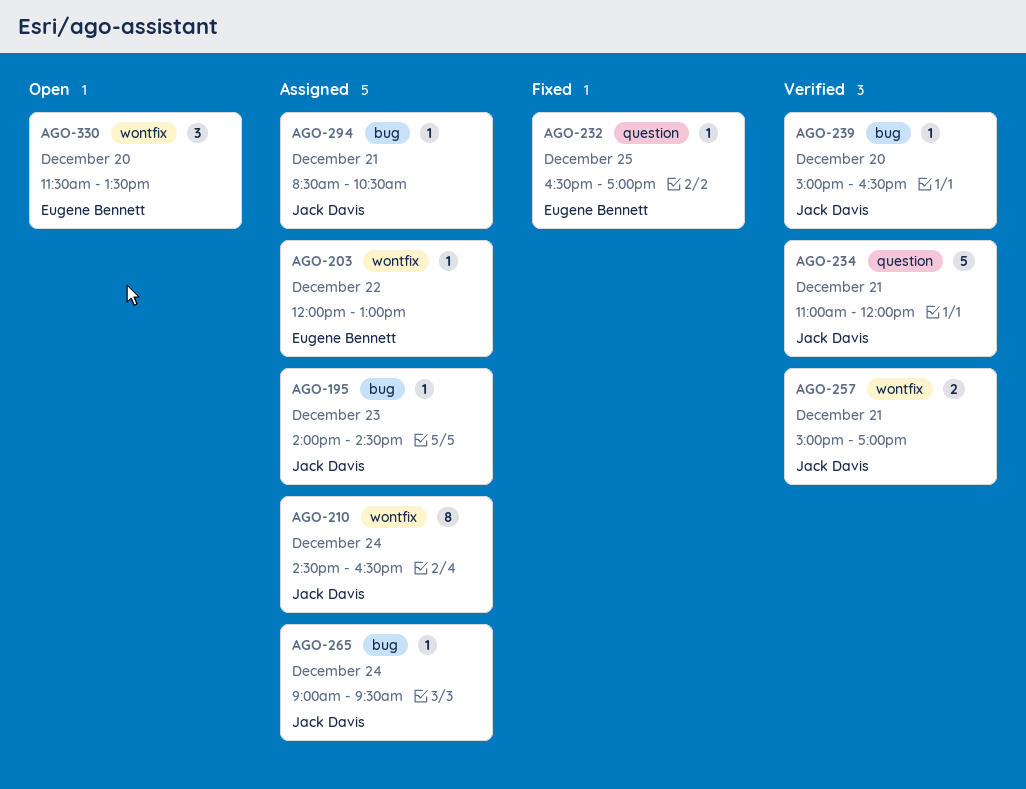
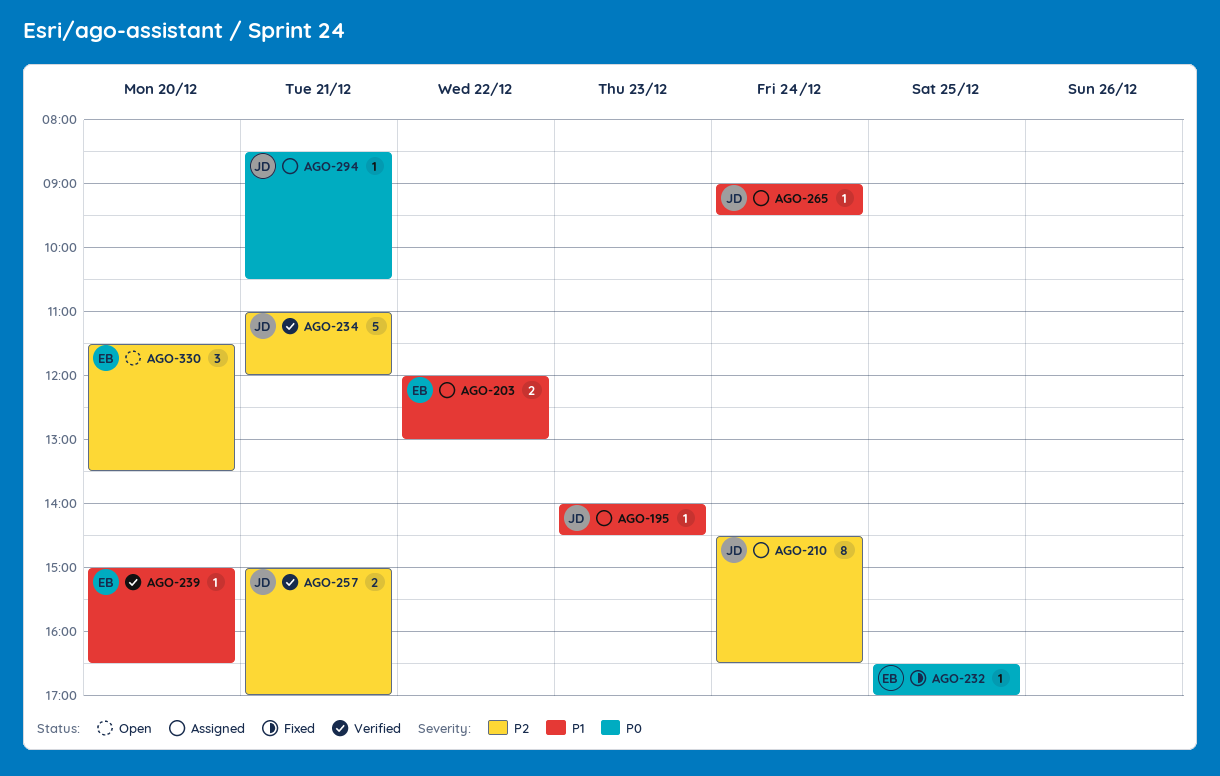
AGO-203, estimate: 1 -> 2
AGO-239, owner: Jack Davis -> Eugene Bennett

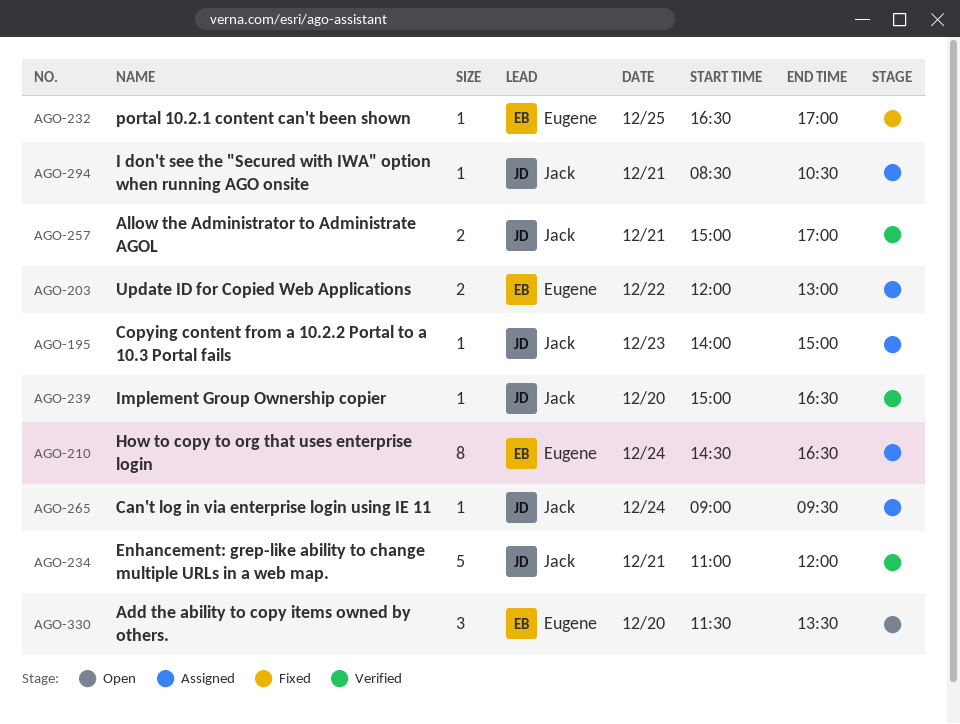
AGO-195, ends: 14:30 -> 15:00
AGO-210, owner: Jack -> Eugene
AGO-239, owner: Eugene -> Jack

